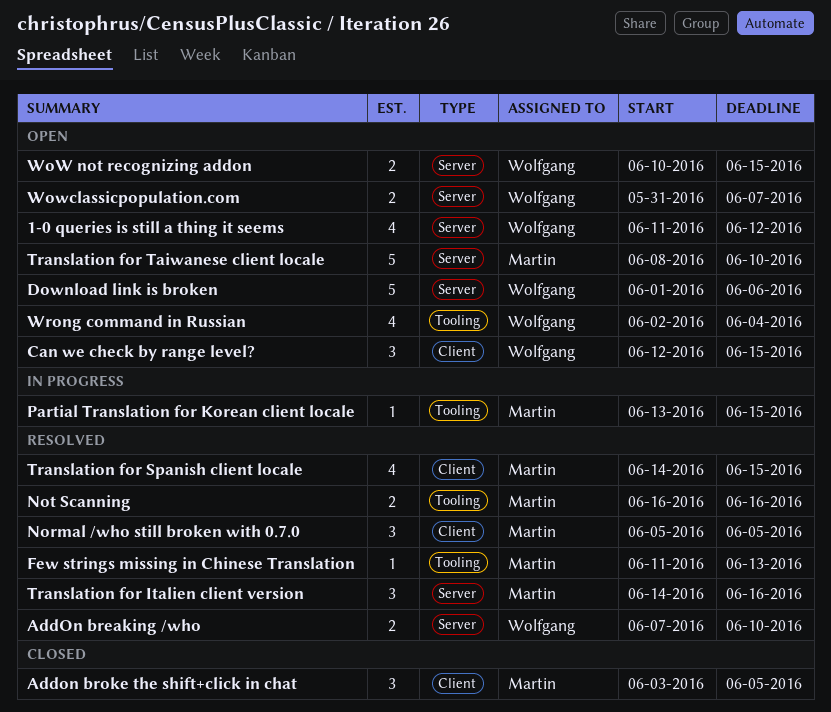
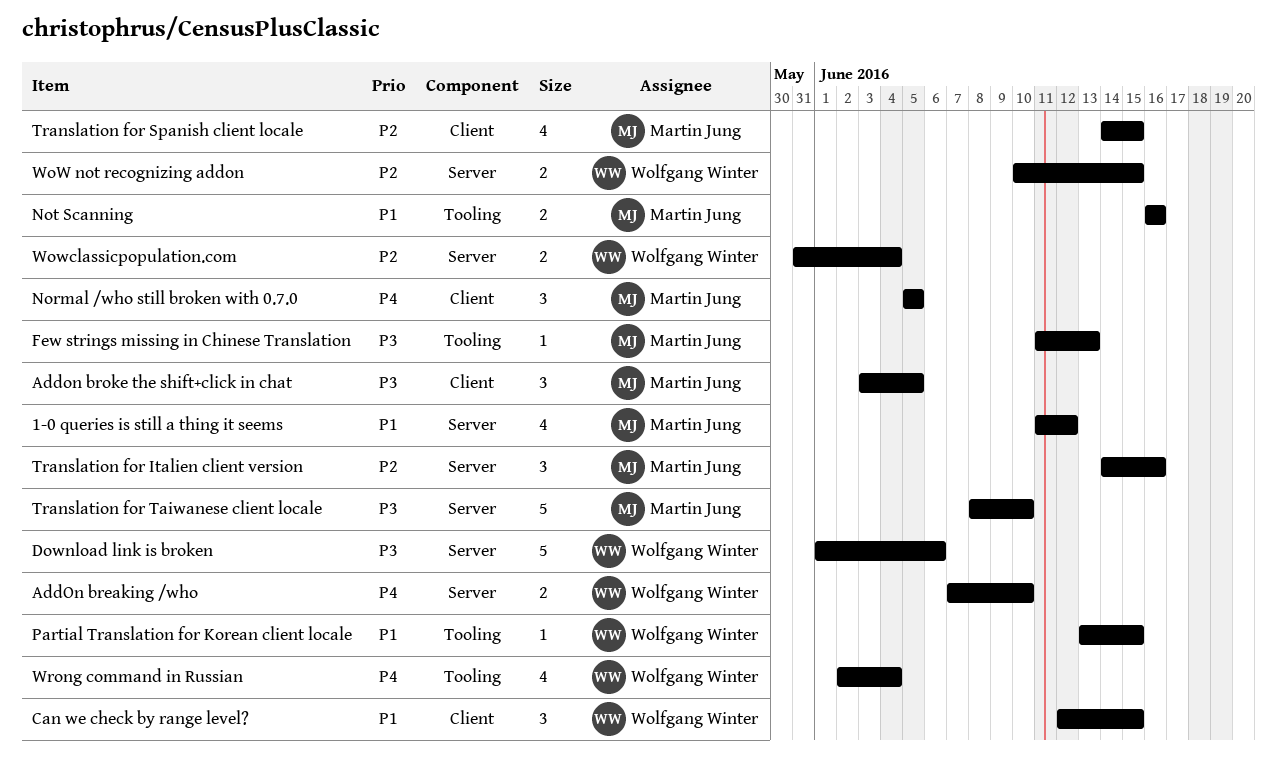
1-0 queries is still a thing it seems, owner: Wolfgang Winter -> Martin Jung
Partial Translation for Korean client locale, owner: Martin Jung -> Wolfgang Winter
Wowclassicpopulation.com, due: Jun 7 -> Jun 4

